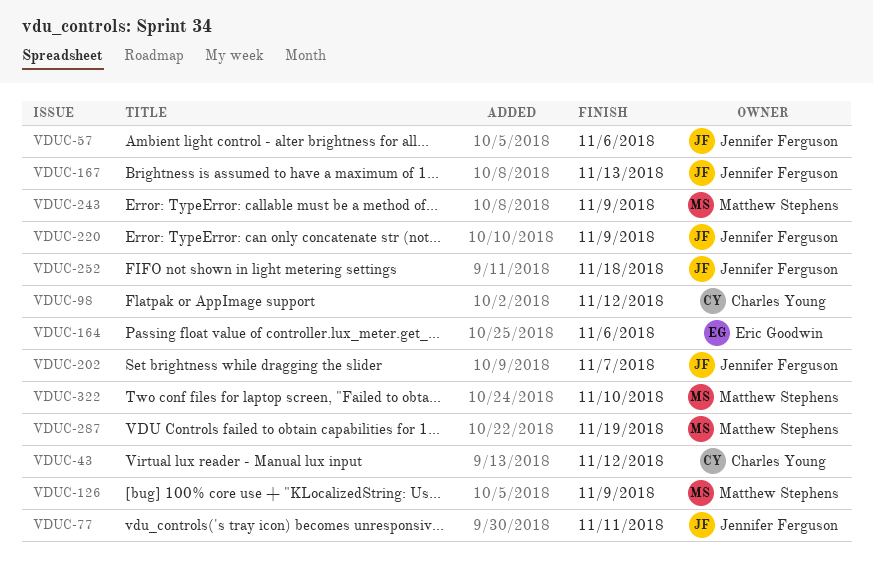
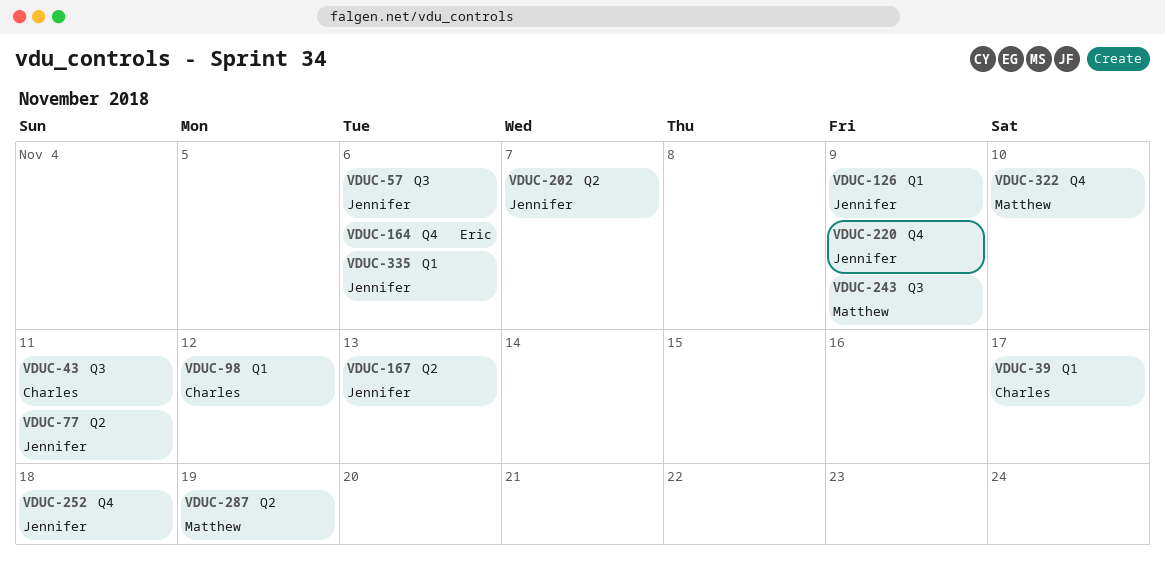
VDUC-39: none -> present
VDUC-43, due: Nov 12 -> Nov 11
VDUC-126, owner: Matthew Stephens -> Jennifer Ferguson
VDUC-335: none -> present

